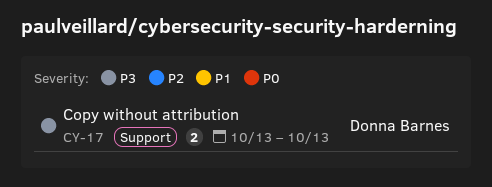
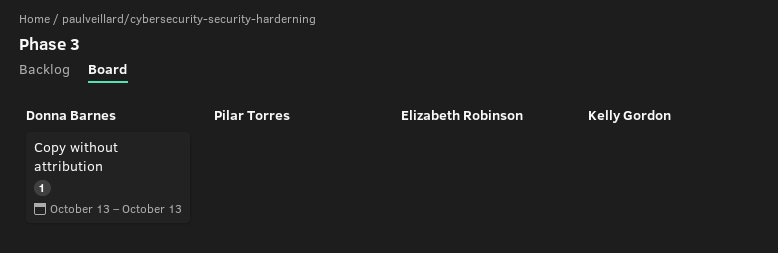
Copy without attribution, estimate: 2 -> 1

